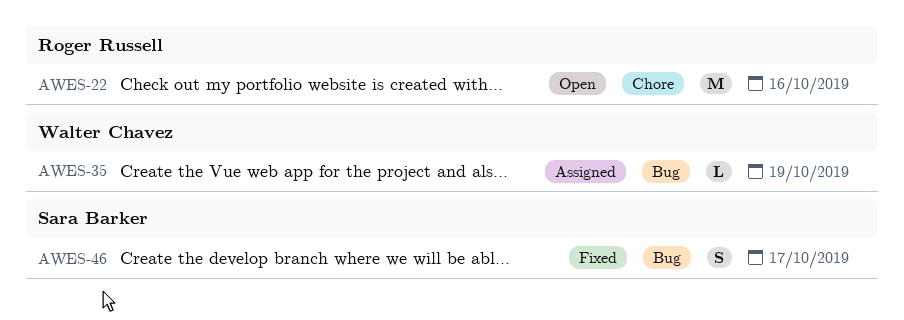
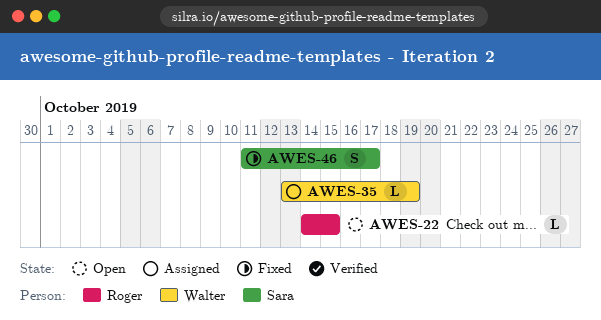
AWES-22, estimate: M -> L
AWES-22, due: Oct 16 -> Oct 15

